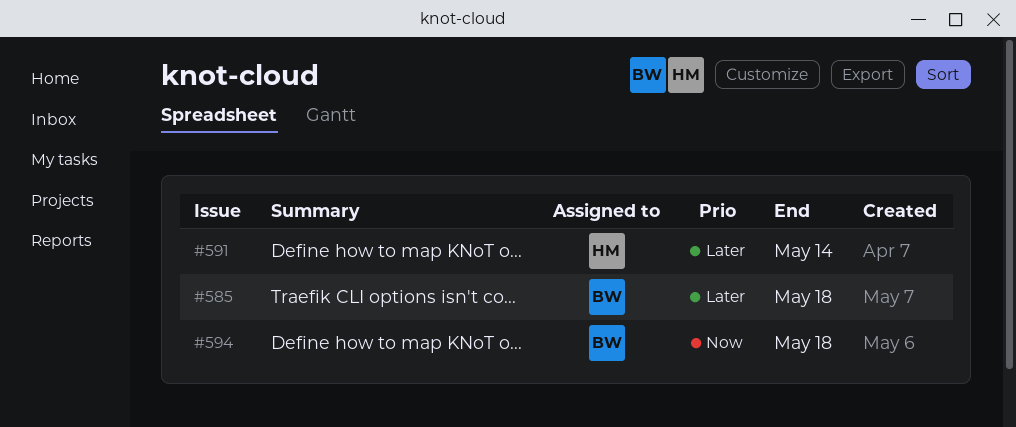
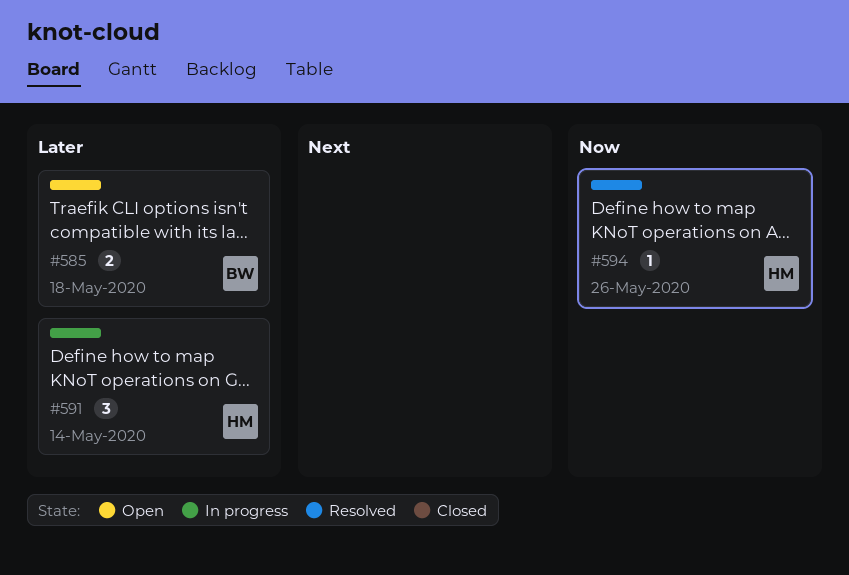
#594, owner: BW -> HM
#594, due: May 18 -> May 26

